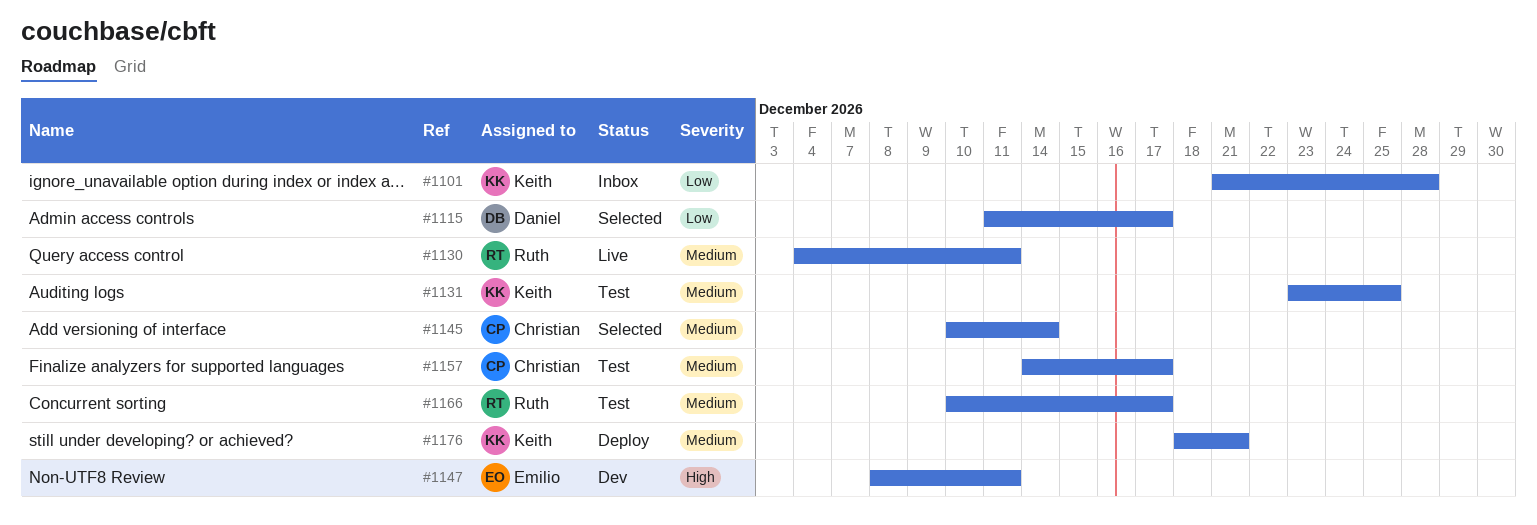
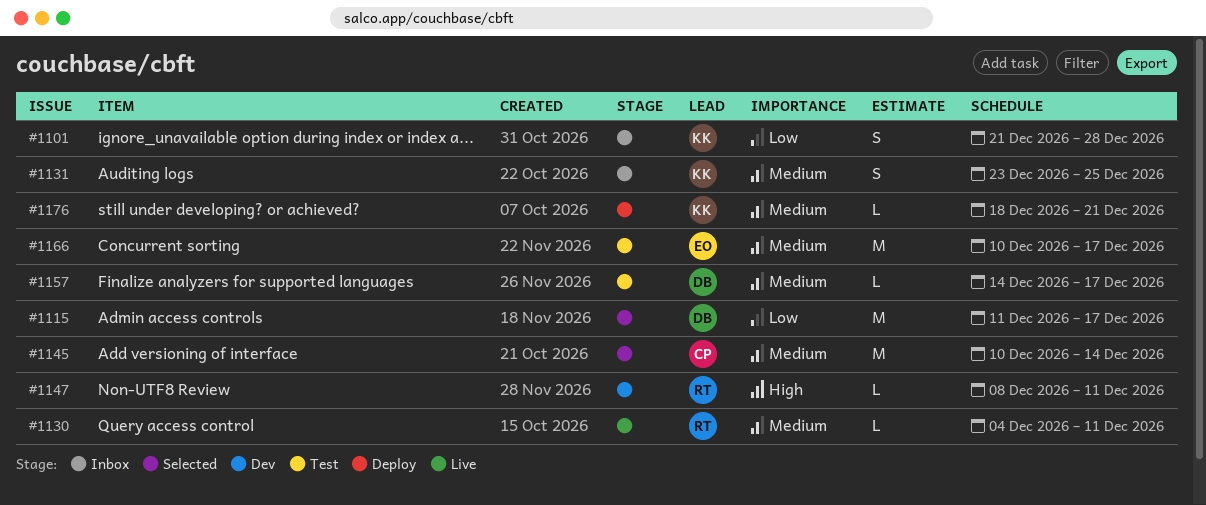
#1131, status: Test -> Inbox
#1147, owner: Emilio -> Ruth
#1157, owner: Christian -> Daniel
#1166, owner: Ruth -> Emilio

